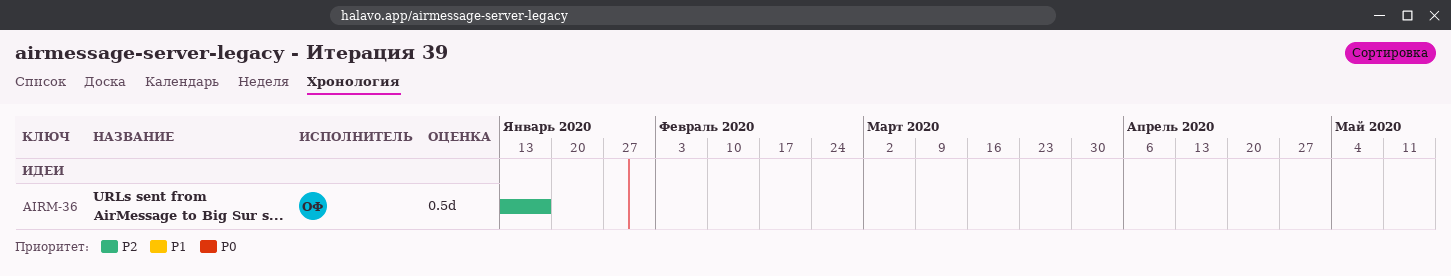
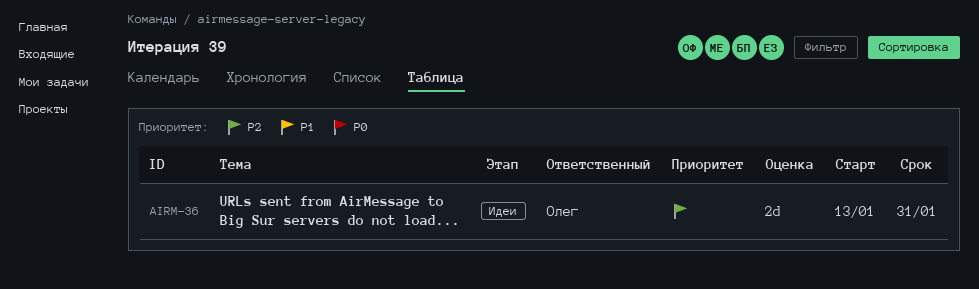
AIRM-36, estimate: 0.5d -> 2d
AIRM-36, due: Jan 17 -> Jan 31

